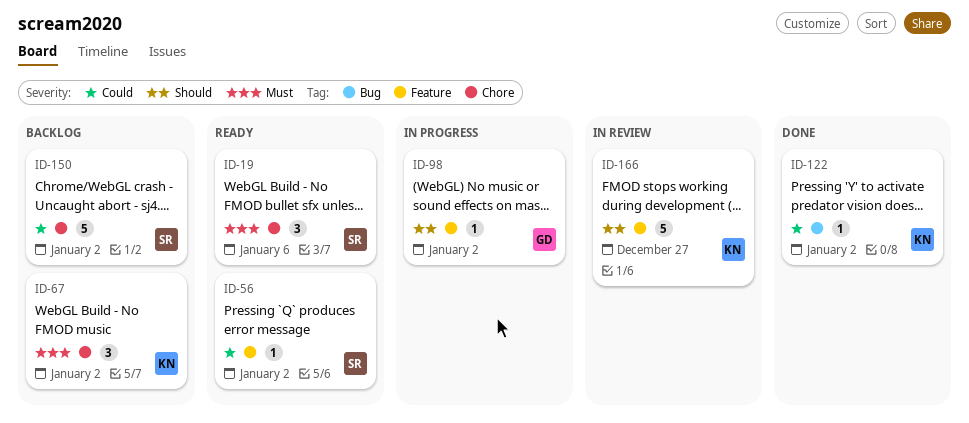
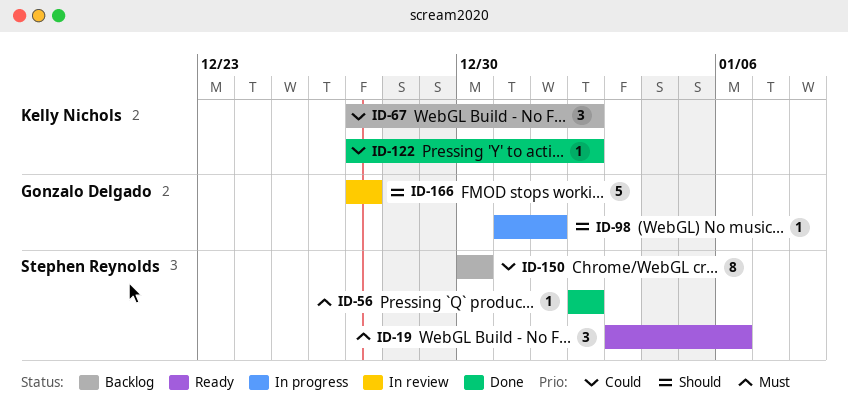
ID-56, status: Ready -> Done
ID-56, priority: Could -> Must
ID-67, priority: Must -> Could
ID-98, due: Jan 2 -> Jan 1
ID-150, estimate: 5 -> 8
ID-150, due: Jan 2 -> Dec 30
ID-166, owner: Kelly Nichols -> Gonzalo Delgado

